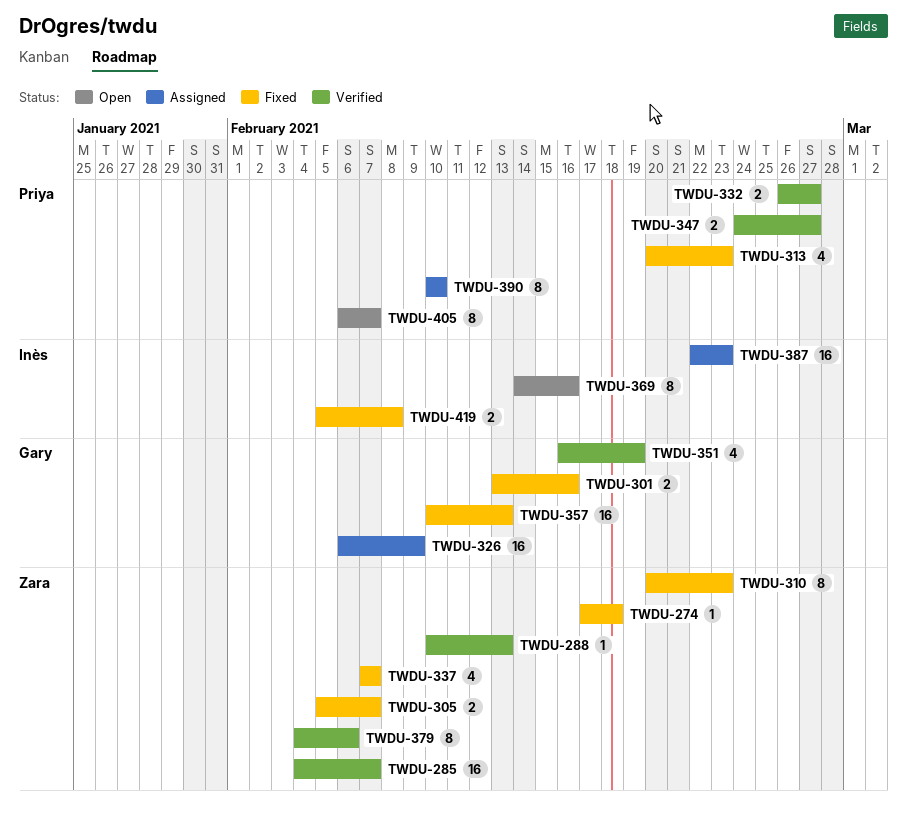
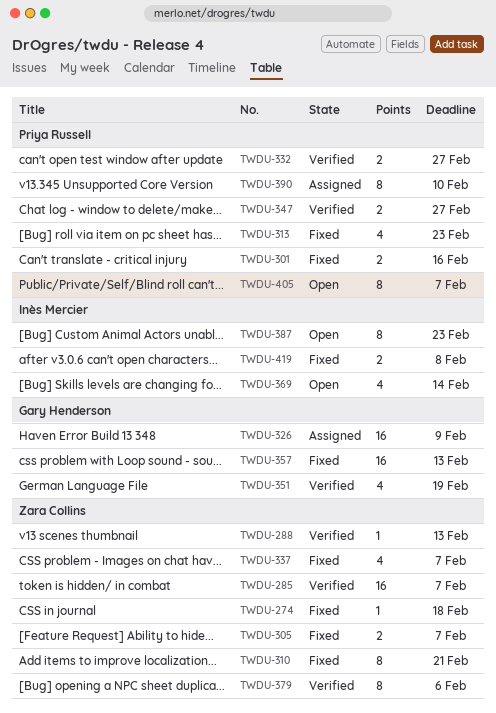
TWDU-301, owner: Gary Henderson -> Priya Russell
TWDU-310, due: Feb 23 -> Feb 21
TWDU-369, estimate: 8 -> 4
TWDU-369, due: Feb 16 -> Feb 14
TWDU-387, status: Assigned -> Open
TWDU-387, estimate: 16 -> 8

